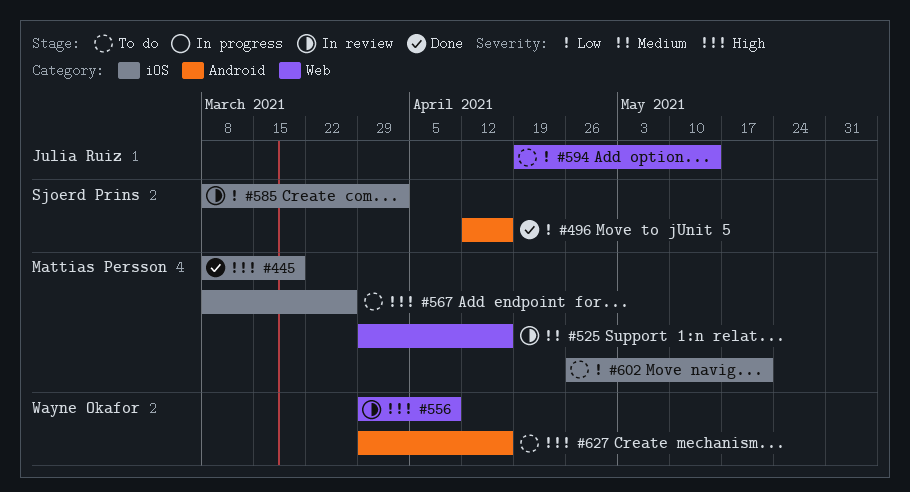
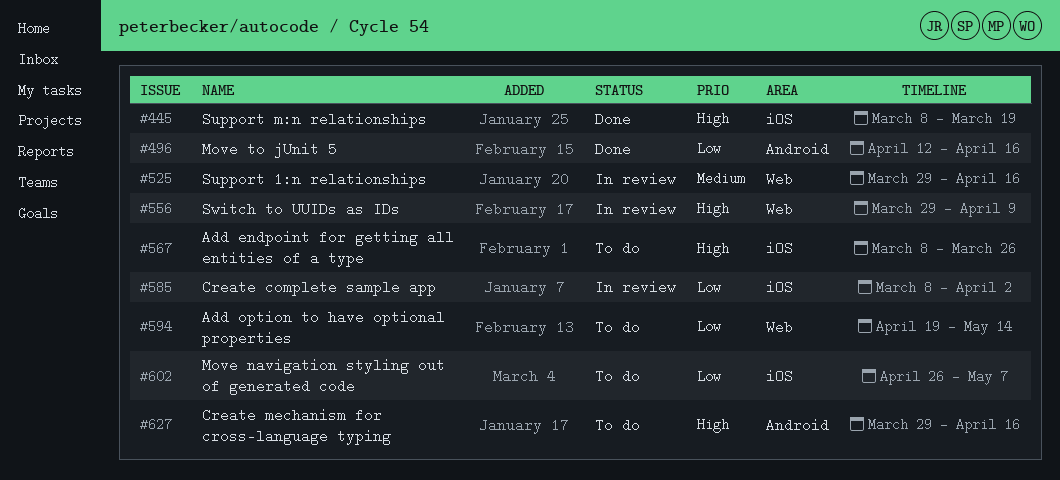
#602, due: May 21 -> May 7

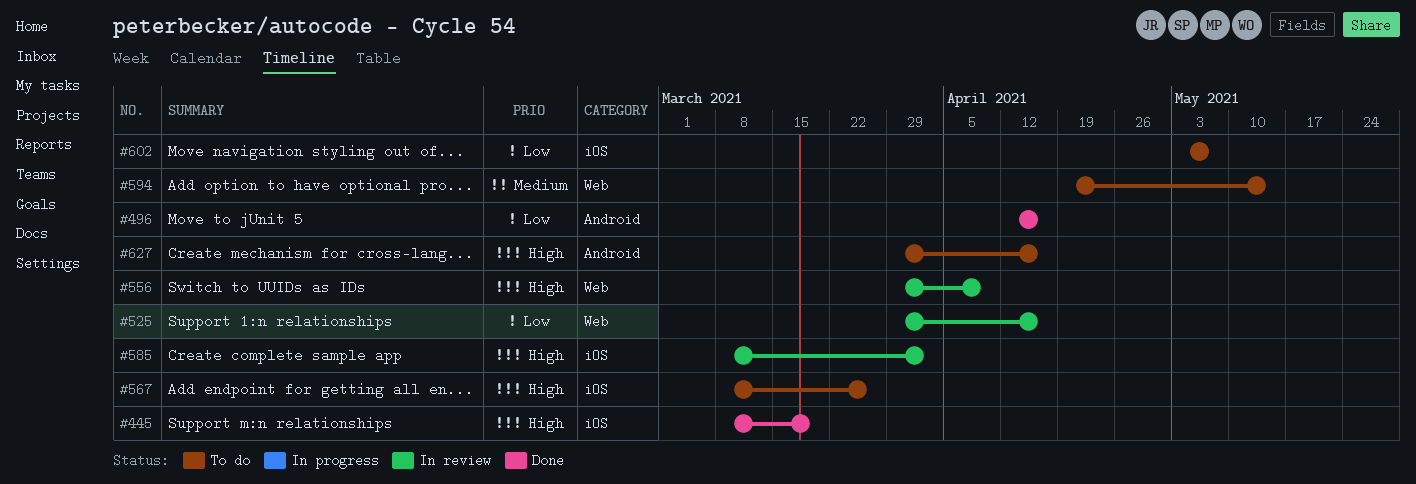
#525, priority: Medium -> Low
#585, priority: Low -> High
#594, priority: Low -> Medium
#602, start: Apr 26 -> May 3

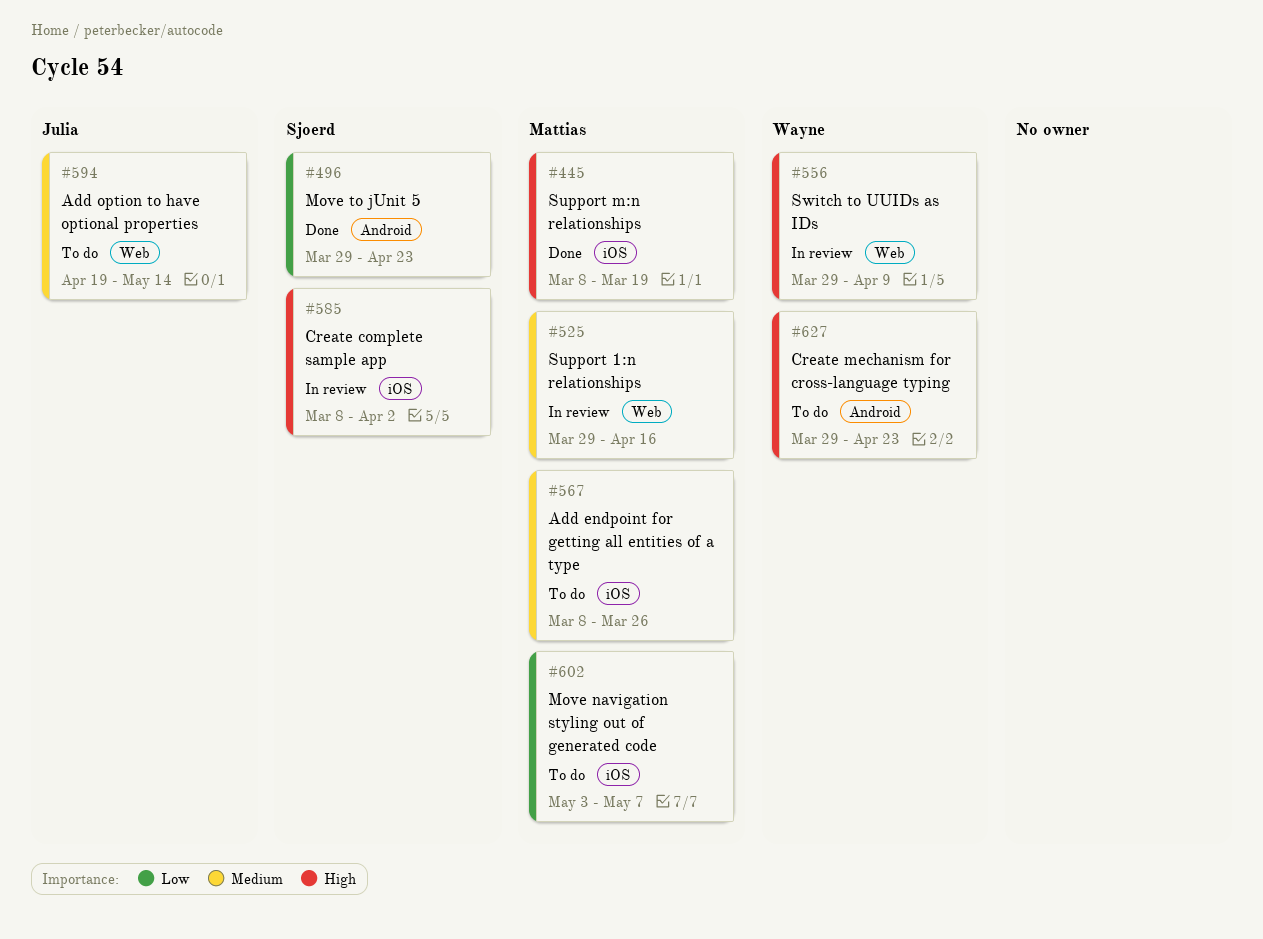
#496, start: Apr 12 -> Mar 29
#496, due: Apr 16 -> Apr 23
#525, priority: Low -> Medium
#567, priority: High -> Medium
#627, due: Apr 16 -> Apr 23

